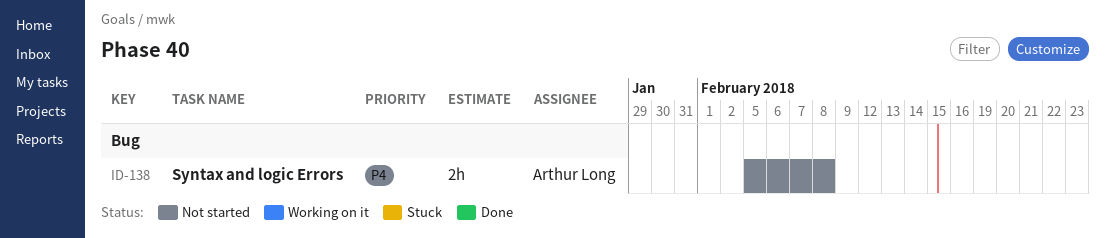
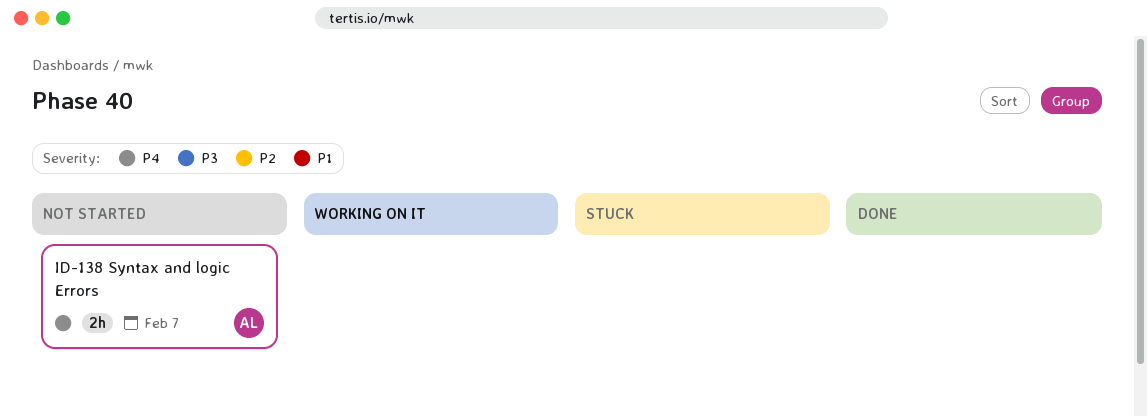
ID-138, due: Feb 8 -> Feb 7

